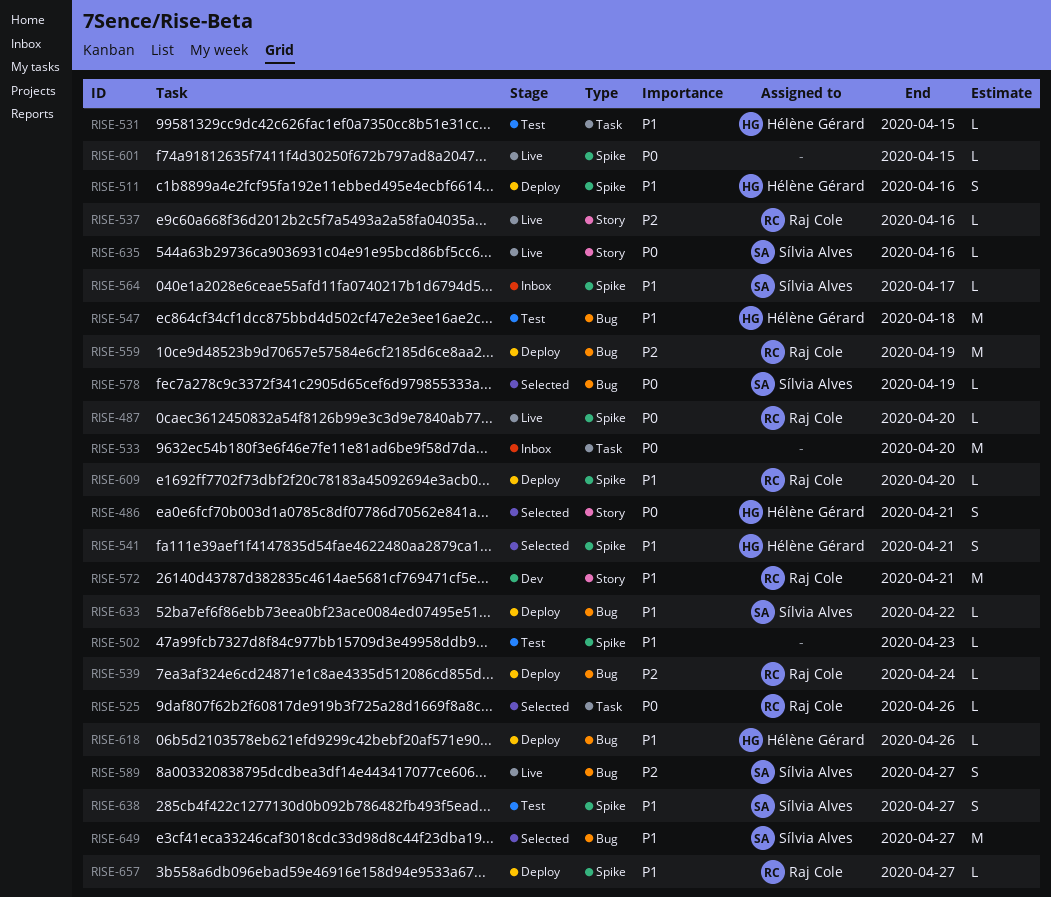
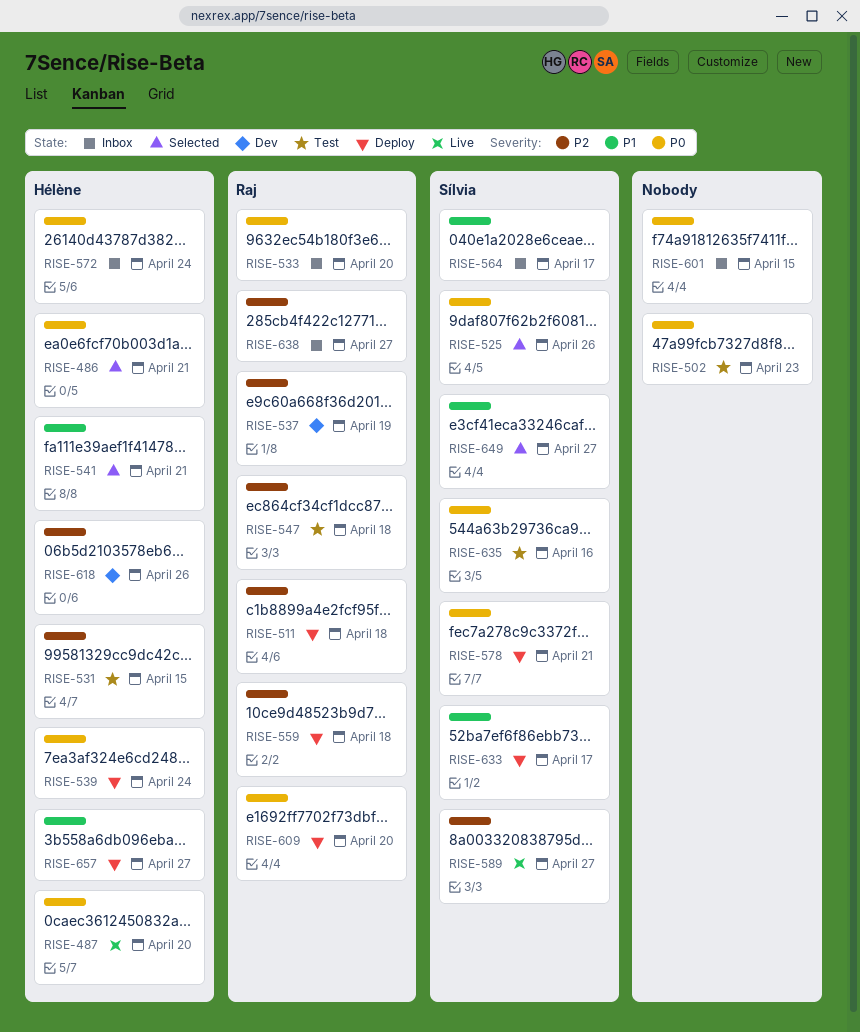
RISE-487, owner: Raj Cole -> Hélène Gérard
RISE-502, priority: P1 -> P0
RISE-511, owner: Hélène Gérard -> Raj Cole
RISE-511, priority: P1 -> P2
RISE-511, due: Apr 16 -> Apr 18
RISE-525, owner: Raj Cole -> Sílvia Alves
RISE-531, priority: P1 -> P2
RISE-533, owner: none -> Raj Cole
RISE-537, status: Live -> Dev
RISE-537, due: Apr 16 -> Apr 19
RISE-539, owner: Raj Cole -> Hélène Gérard
RISE-539, priority: P2 -> P0
RISE-547, owner: Hélène Gérard -> Raj Cole
RISE-547, priority: P1 -> P2
RISE-559, due: Apr 19 -> Apr 18
RISE-572, status: Dev -> Inbox
RISE-572, owner: Raj Cole -> Hélène Gérard
RISE-572, priority: P1 -> P0
RISE-572, due: Apr 21 -> Apr 24
RISE-578, status: Selected -> Deploy
RISE-578, due: Apr 19 -> Apr 21
RISE-601, status: Live -> Inbox
RISE-609, priority: P1 -> P0
RISE-618, status: Deploy -> Dev
RISE-618, priority: P1 -> P2
RISE-633, due: Apr 22 -> Apr 17
RISE-635, status: Live -> Test
RISE-638, status: Test -> Inbox
RISE-638, owner: Sílvia Alves -> Raj Cole
RISE-638, priority: P1 -> P2
RISE-657, owner: Raj Cole -> Hélène Gérard

